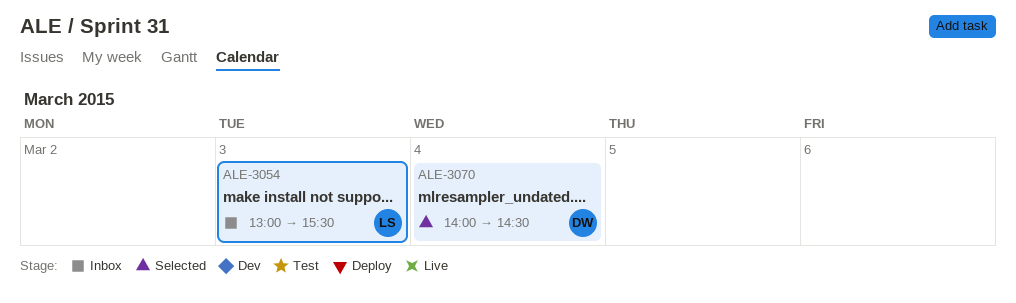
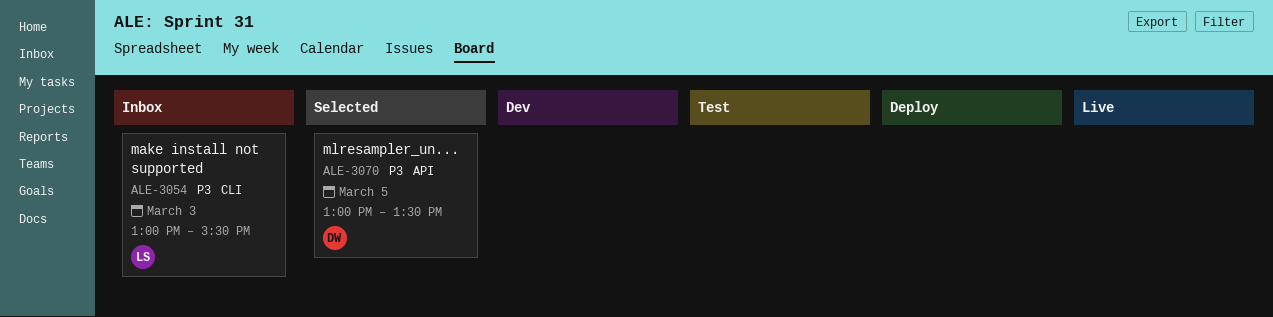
ALE-3070, day: Mar 4 -> Mar 5
ALE-3070, begins: 14:00 -> 13:00
ALE-3070, ends: 14:30 -> 13:30

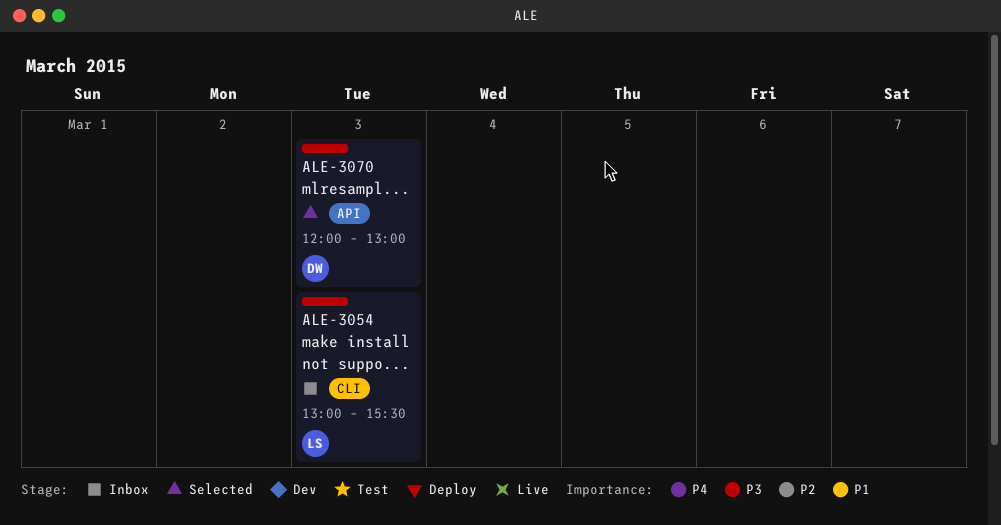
ALE-3070, day: Mar 5 -> Mar 3
ALE-3070, begins: 13:00 -> 12:00
ALE-3070, ends: 13:30 -> 13:00

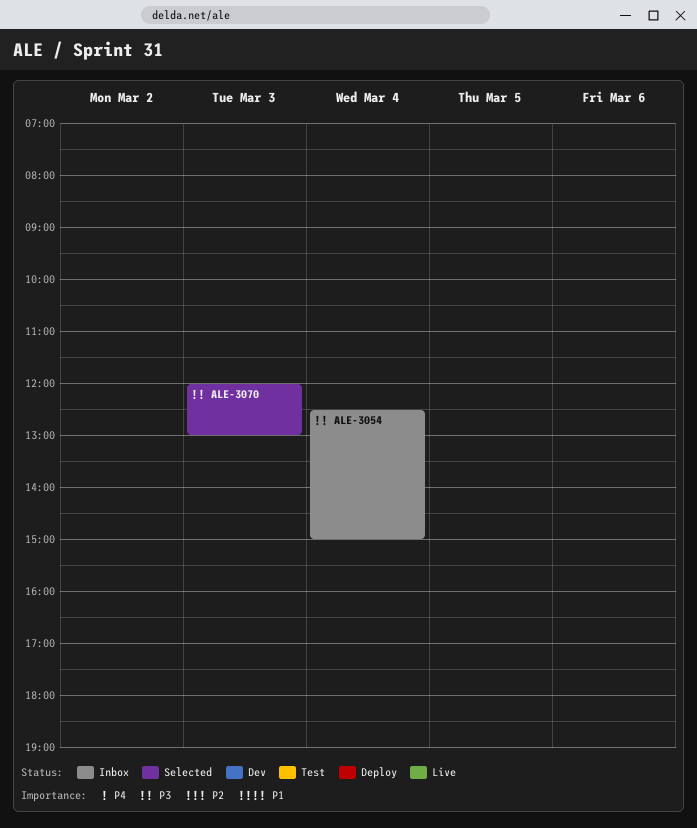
ALE-3054, day: Mar 3 -> Mar 4
ALE-3054, begins: 13:00 -> 12:30
ALE-3054, ends: 15:30 -> 15:00

